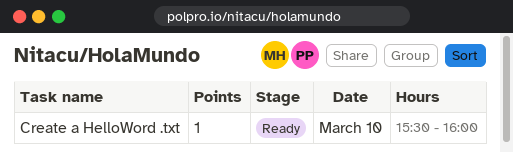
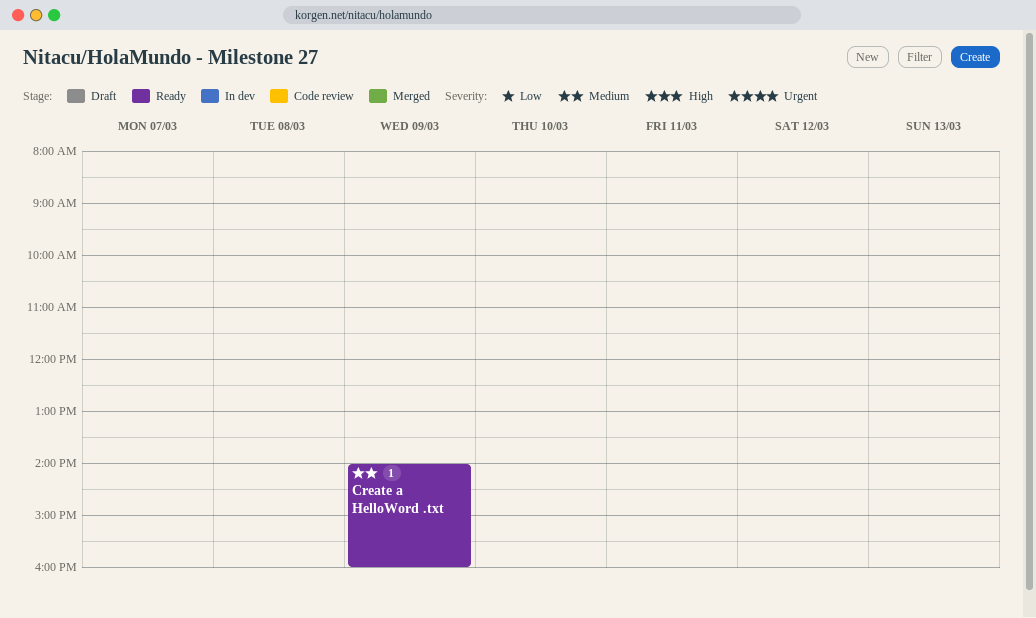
Create a HelloWord .txt, day: Mar 10 -> Mar 9
Create a HelloWord .txt, begins: 15:30 -> 14:00

